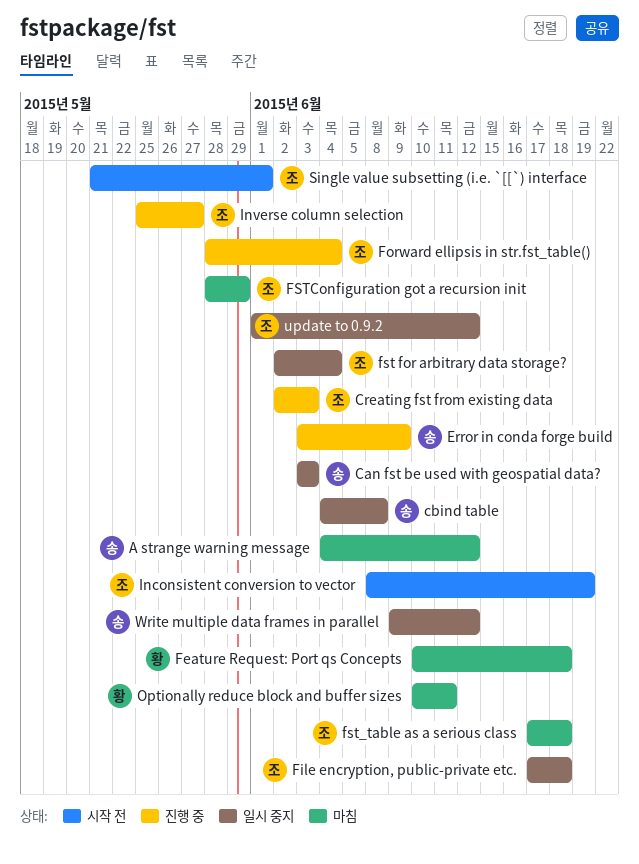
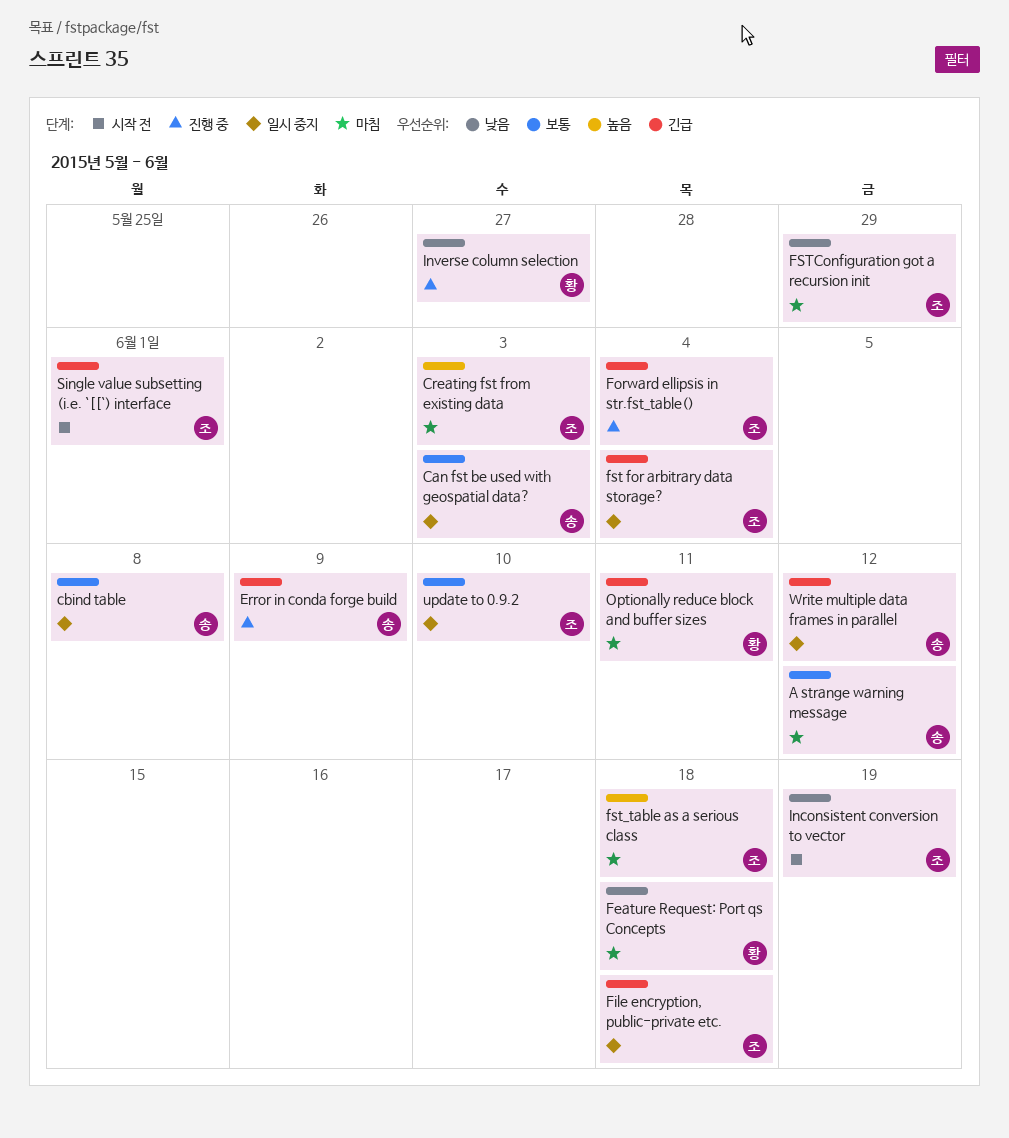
Creating fst from existing data, status: 진행 중 -> 마침
Inverse column selection, owner: 조 -> 황
update to 0.9.2, due: Jun 12 -> Jun 10

